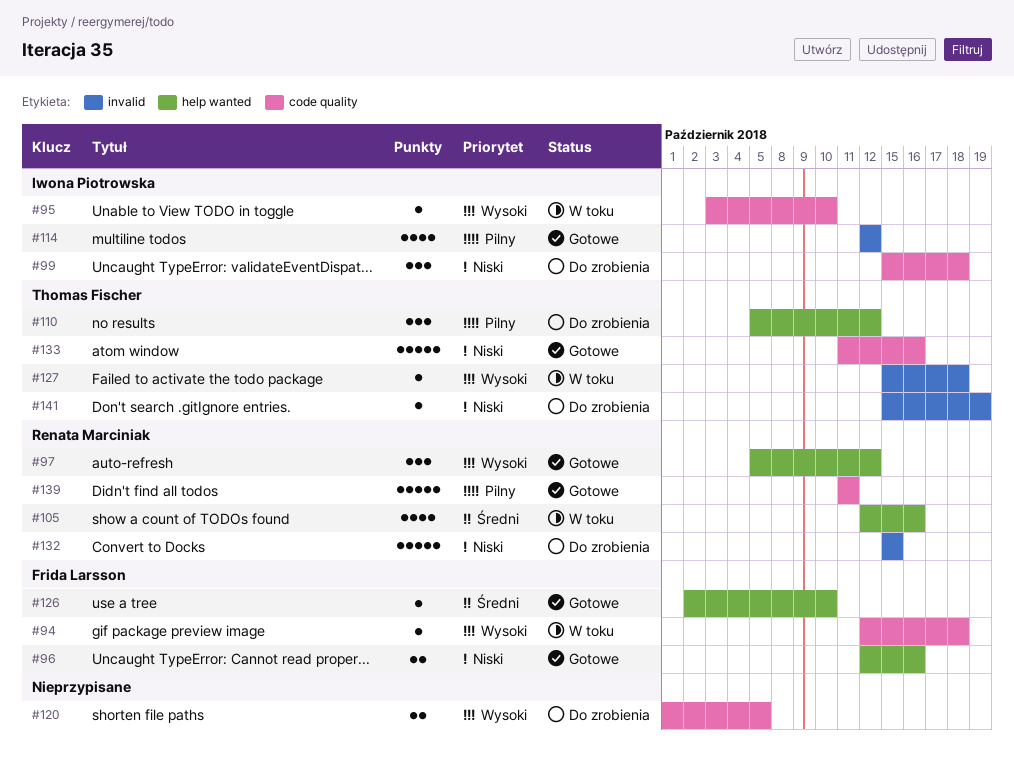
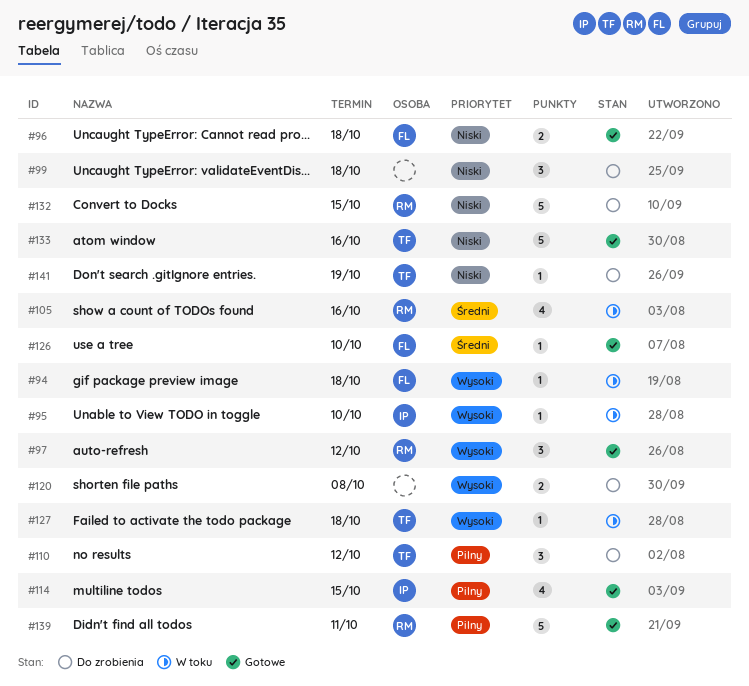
#96, due: Oct 16 -> Oct 18
#99, owner: Iwona Piotrowska -> none
#114, due: Oct 12 -> Oct 15
#120, due: Oct 5 -> Oct 8

